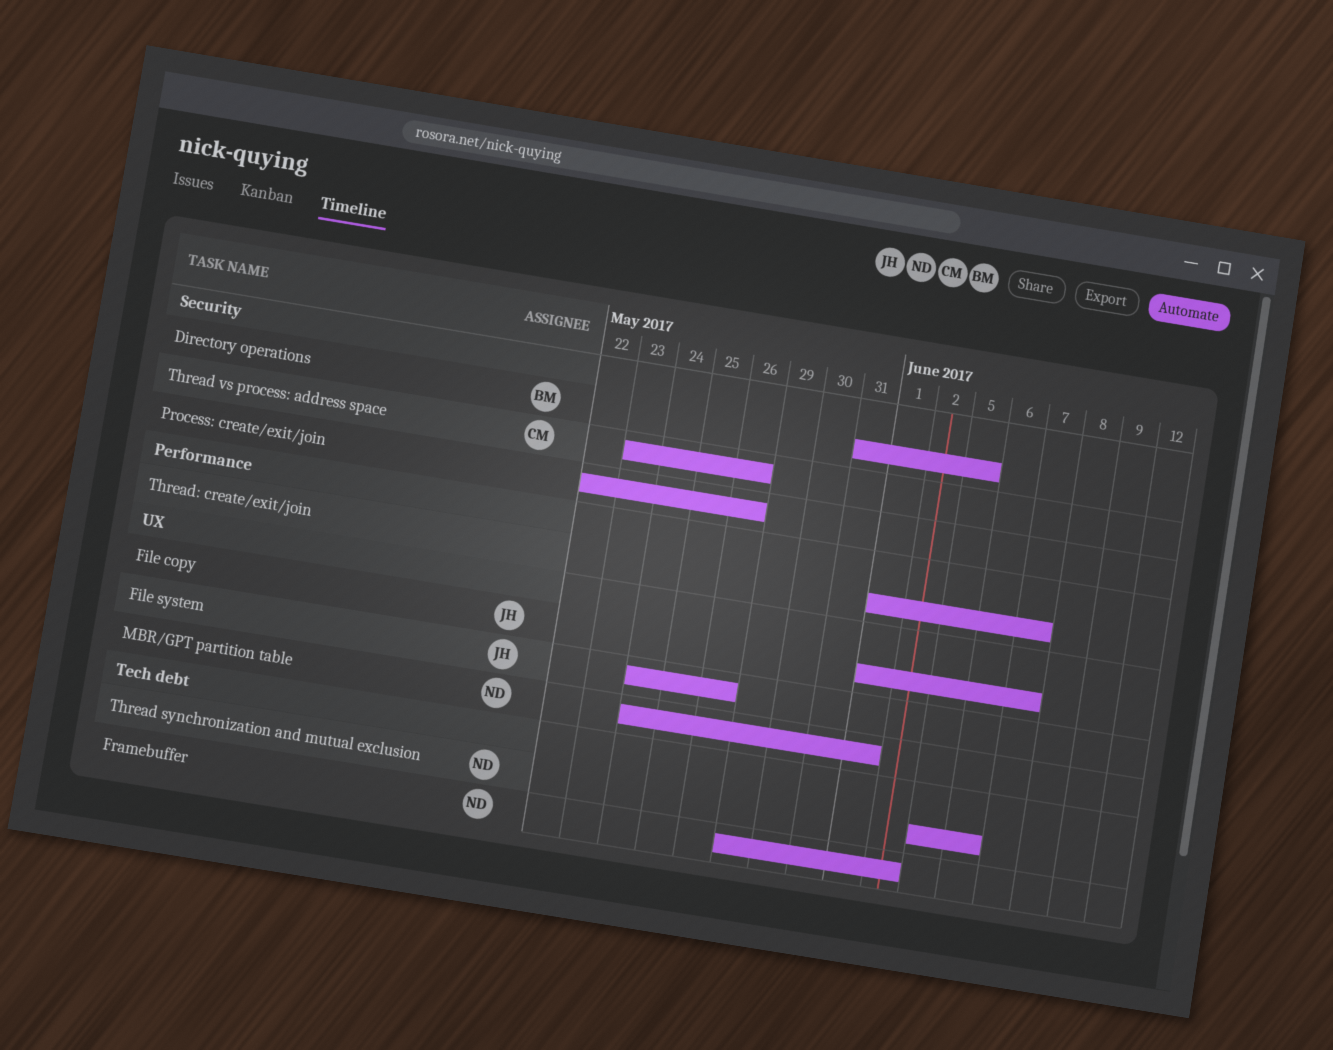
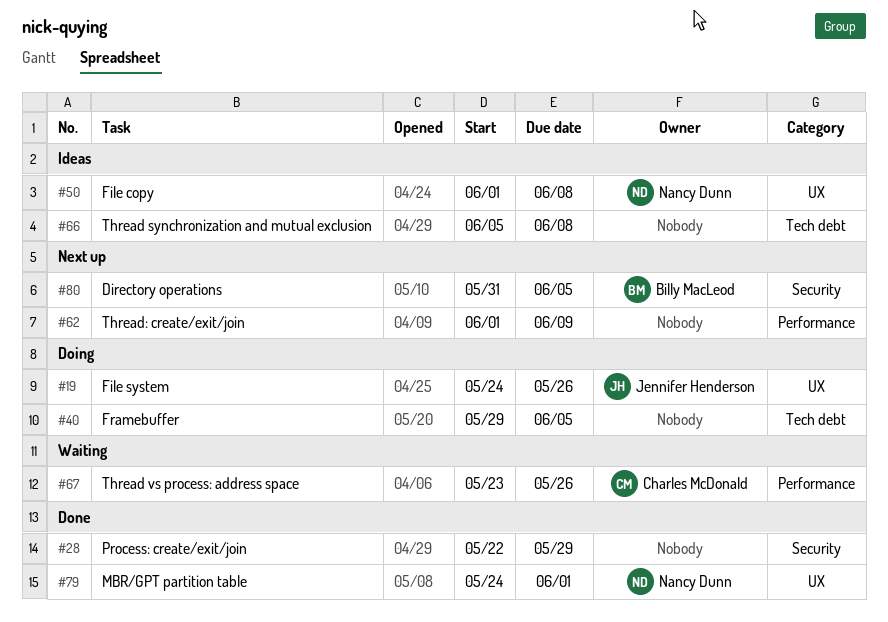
File copy, owner: Jennifer Henderson -> Nancy Dunn
File copy, due: Jun 7 -> Jun 8
Framebuffer, owner: Nancy Dunn -> none
Framebuffer, due: Jun 2 -> Jun 5
Process: create/exit/join, due: May 26 -> May 29
Thread synchronization and mutual exclusion, owner: Nancy Dunn -> none
Thread synchronization and mutual exclusion, due: Jun 6 -> Jun 8
Thread vs process: address space, label: Security -> Performance
Thread: create/exit/join, due: Jun 7 -> Jun 9

